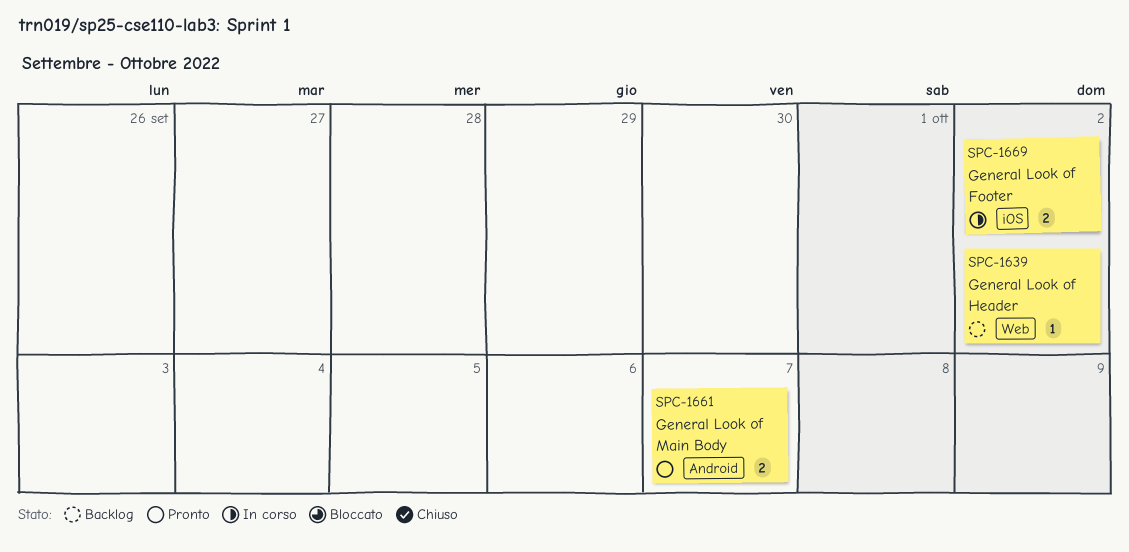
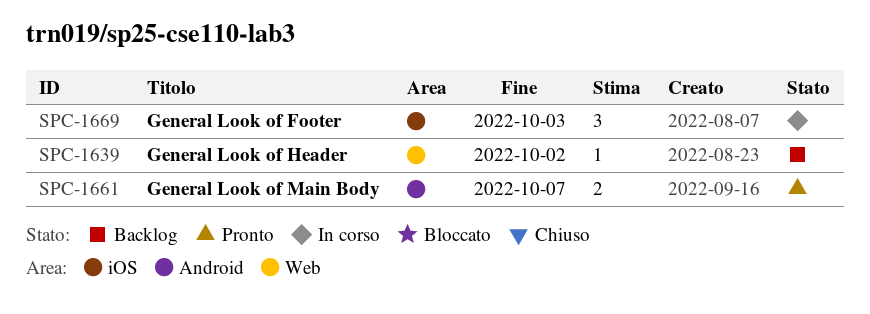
SPC-1669, estimate: 2 -> 3
SPC-1669, due: Oct 2 -> Oct 3

